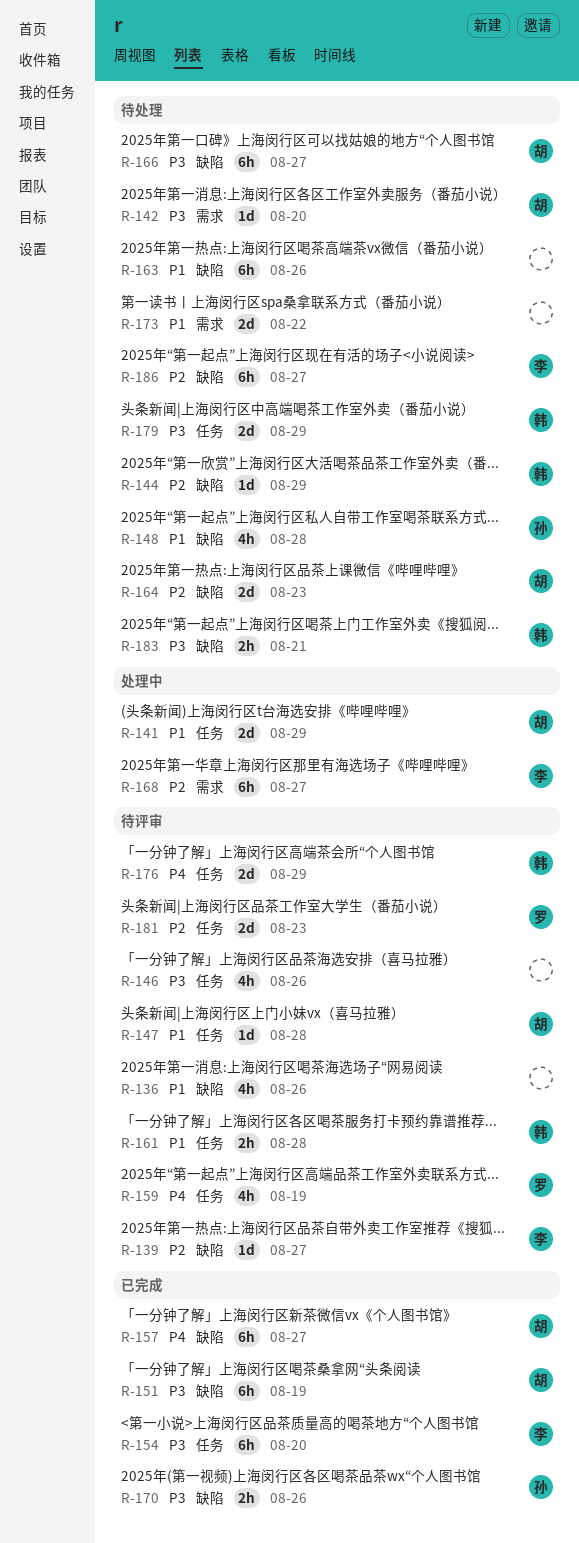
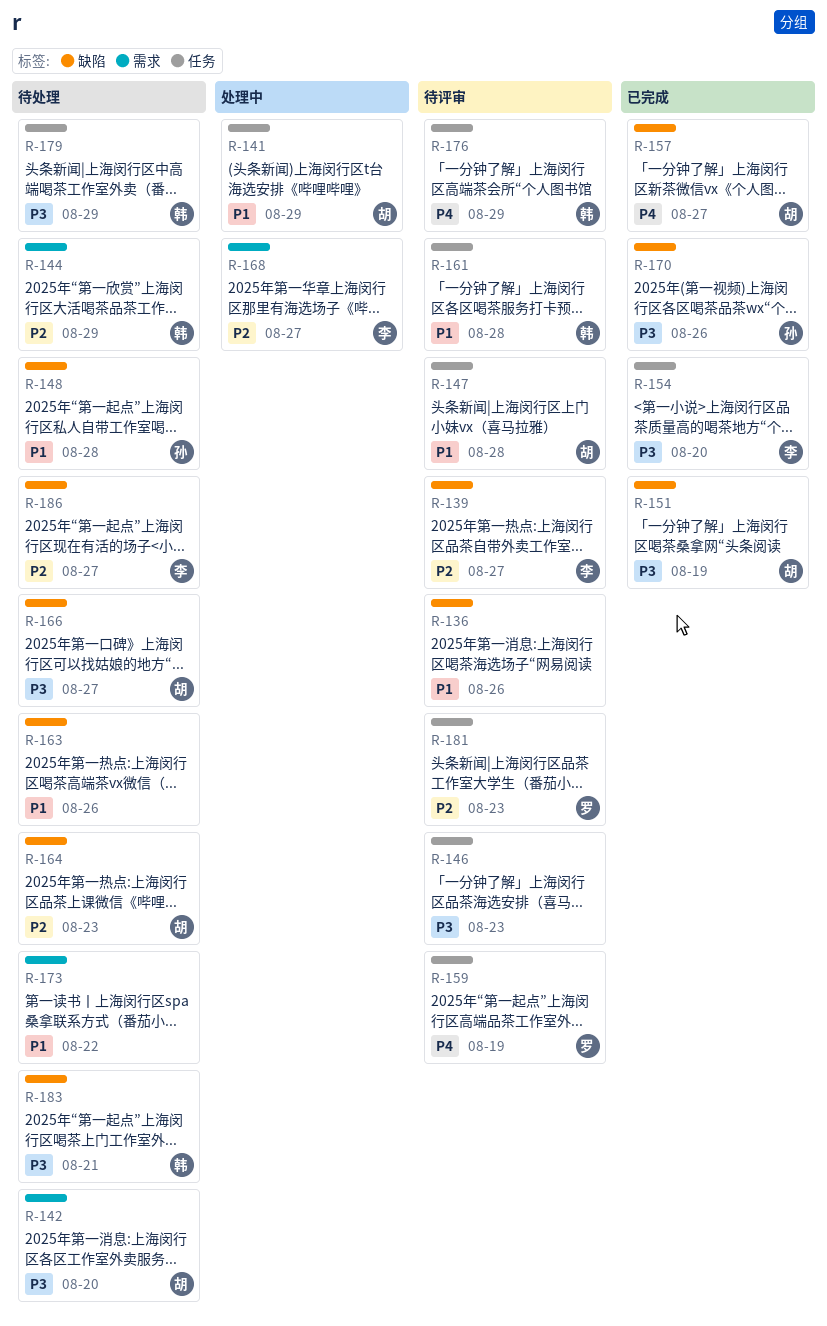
R-144, label: 缺陷 -> 需求
R-146, due: Aug 26 -> Aug 23

